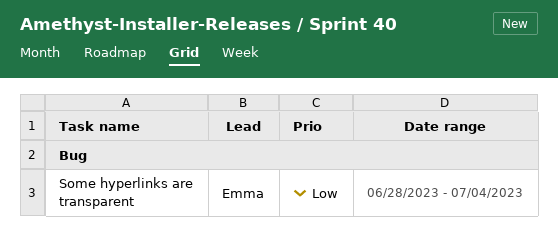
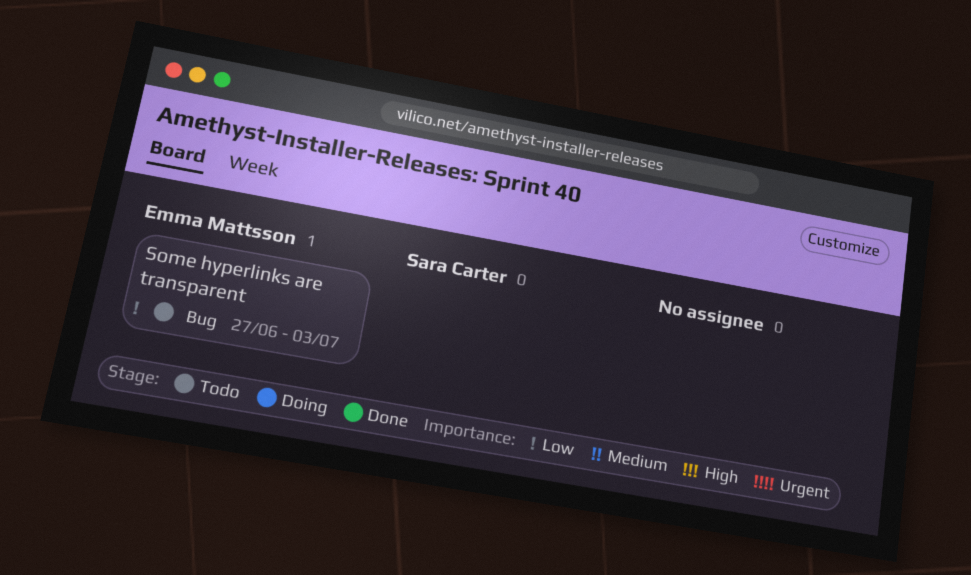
Some hyperlinks are transparent, start: Jun 28 -> Jun 27
Some hyperlinks are transparent, due: Jul 4 -> Jul 3

